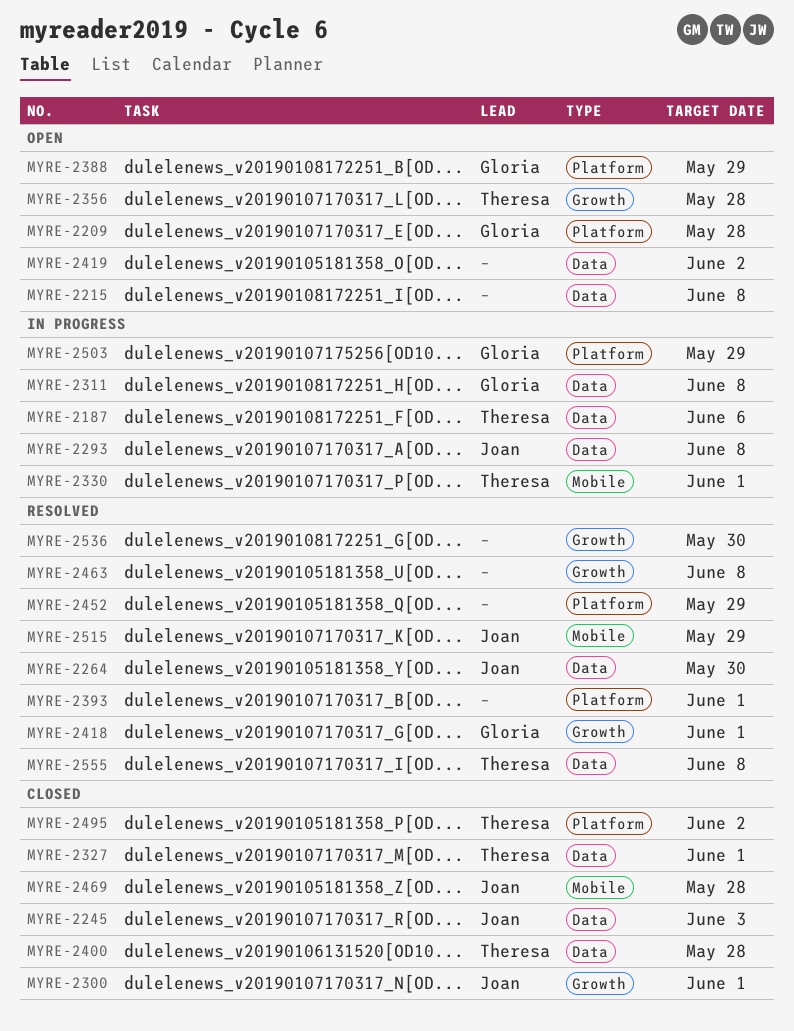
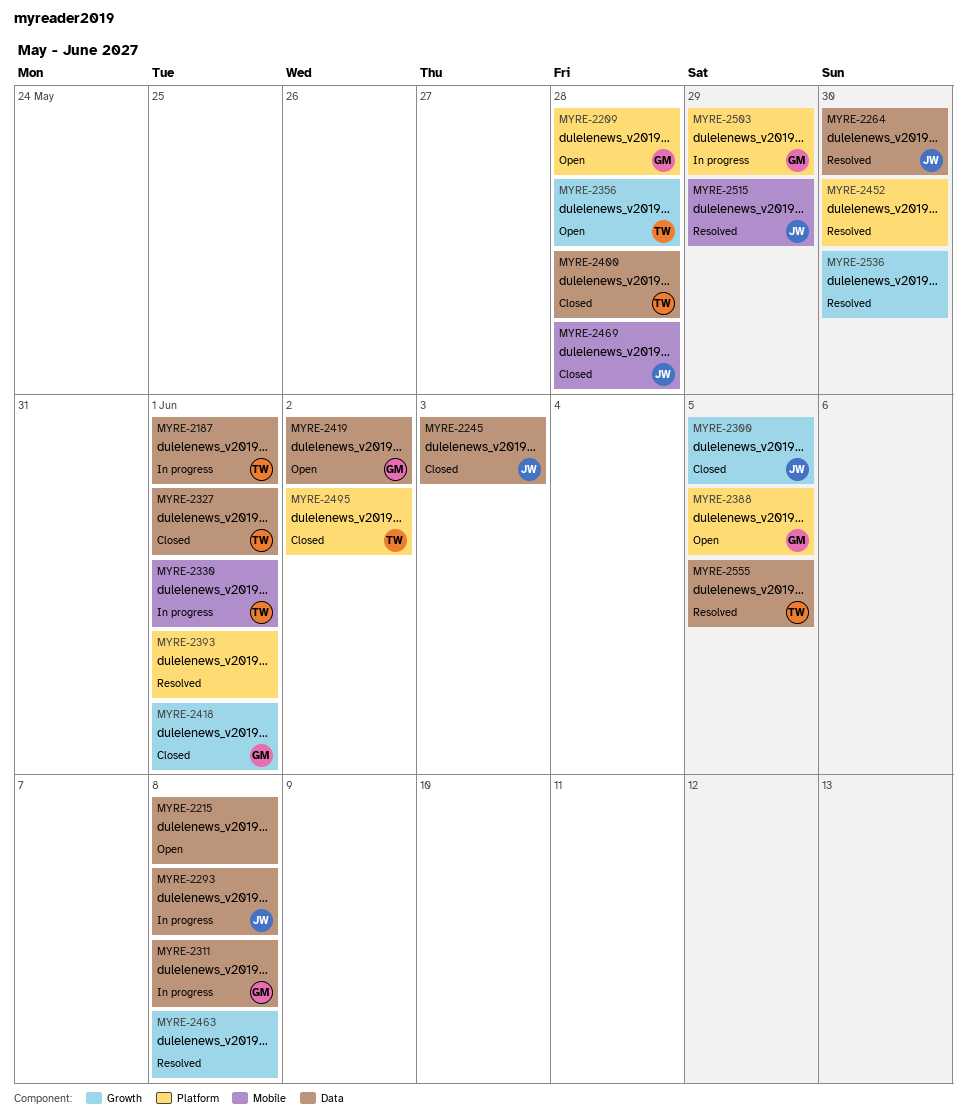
MYRE-2187, due: Jun 6 -> Jun 1
MYRE-2300, due: Jun 1 -> Jun 5
MYRE-2388, due: May 29 -> Jun 5
MYRE-2418, status: Resolved -> Closed
MYRE-2419, owner: none -> Gloria
MYRE-2452, due: May 29 -> May 30
MYRE-2555, due: Jun 8 -> Jun 5

